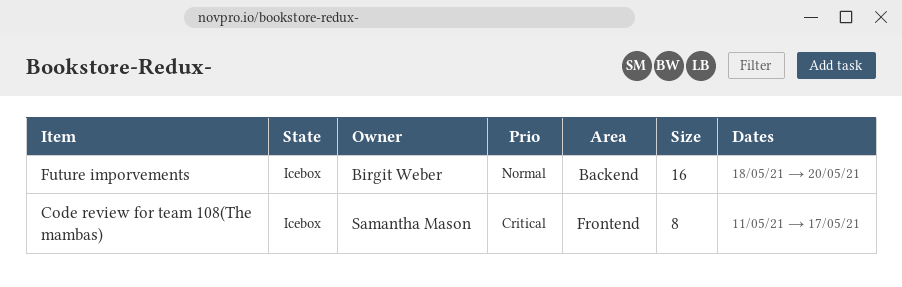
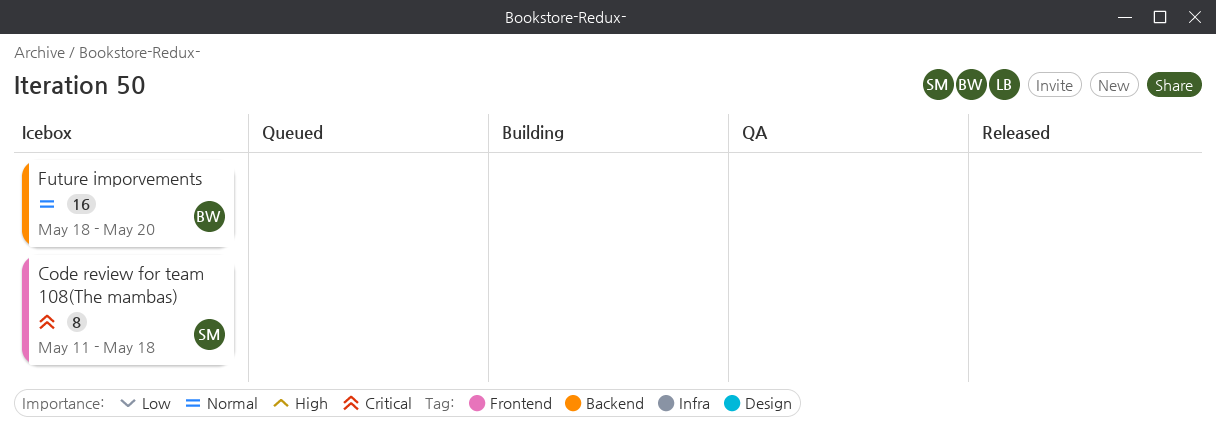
Code review for team 108(The mambas), due: May 17 -> May 18

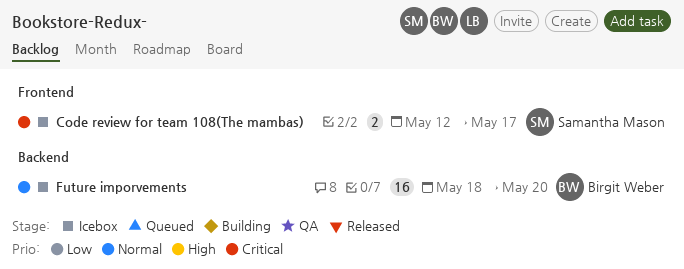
Code review for team 108(The mambas), estimate: 8 -> 2
Code review for team 108(The mambas), start: May 11 -> May 12
Code review for team 108(The mambas), due: May 18 -> May 17

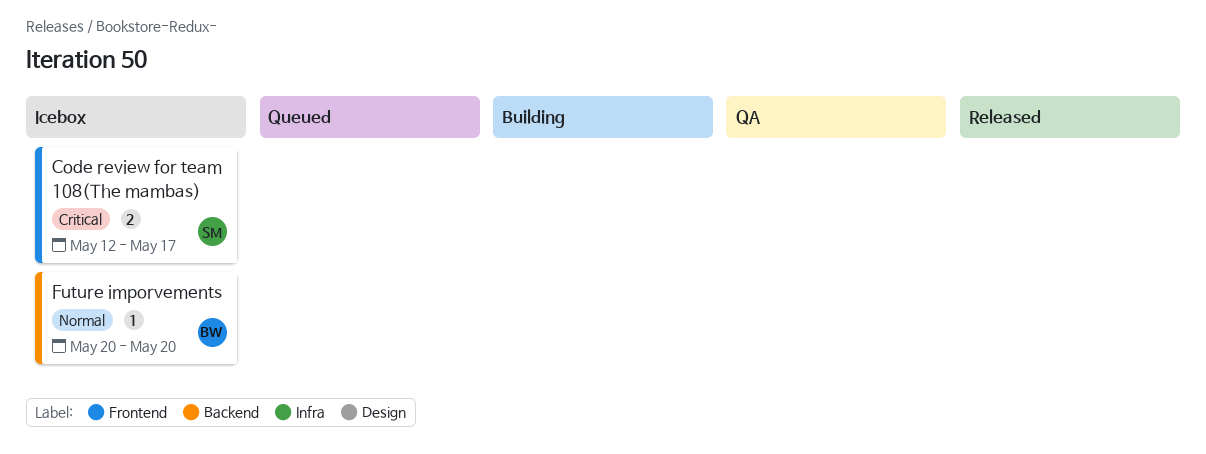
Future imporvements, estimate: 16 -> 1
Future imporvements, start: May 18 -> May 20

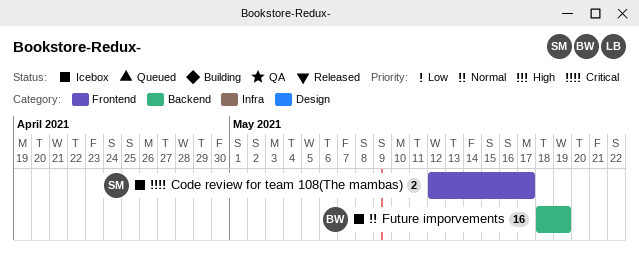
Future imporvements, estimate: 1 -> 16
Future imporvements, start: May 20 -> May 18
Future imporvements, due: May 20 -> May 19

